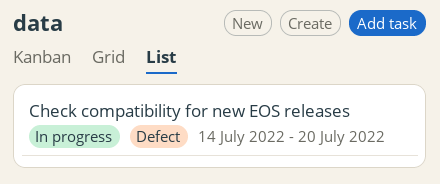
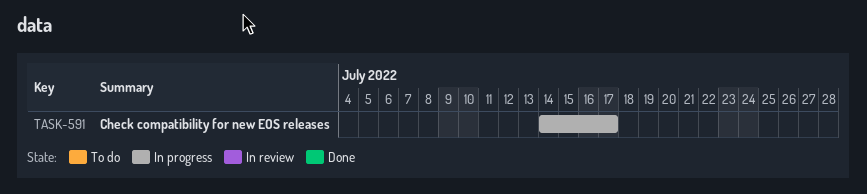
Check compatibility for new EOS releases, due: Jul 20 -> Jul 17

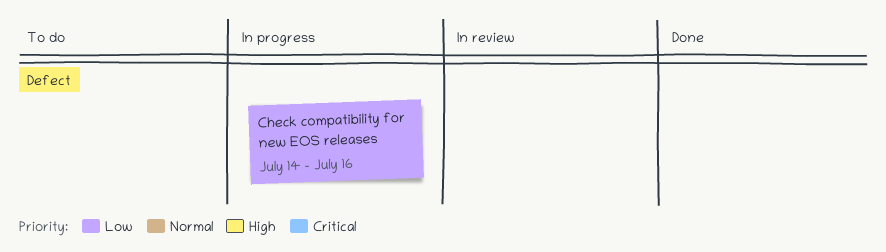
Check compatibility for new EOS releases, due: Jul 17 -> Jul 16

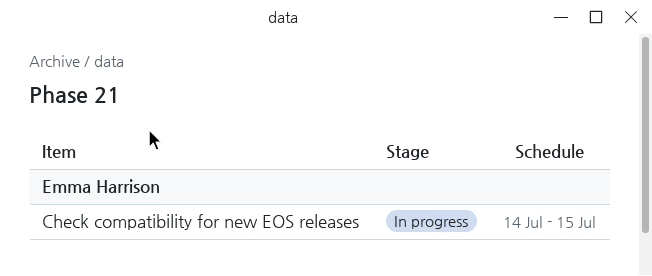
Check compatibility for new EOS releases, due: Jul 16 -> Jul 15

